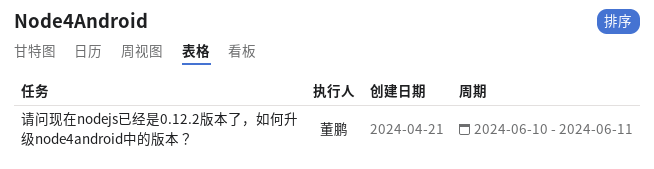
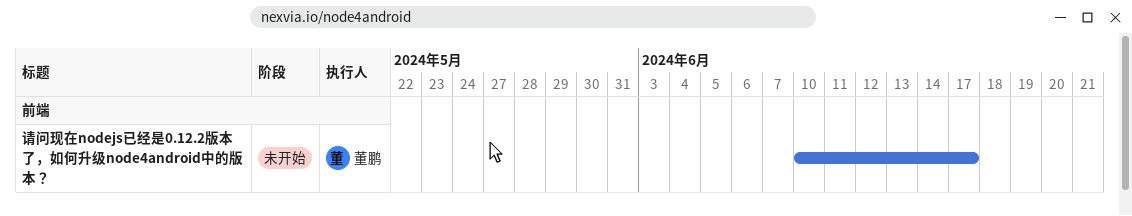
请问现在nodejs已经是0.12.2版本了，如何升级node4android中的版本？, due: Jun 11 -> Jun 17

